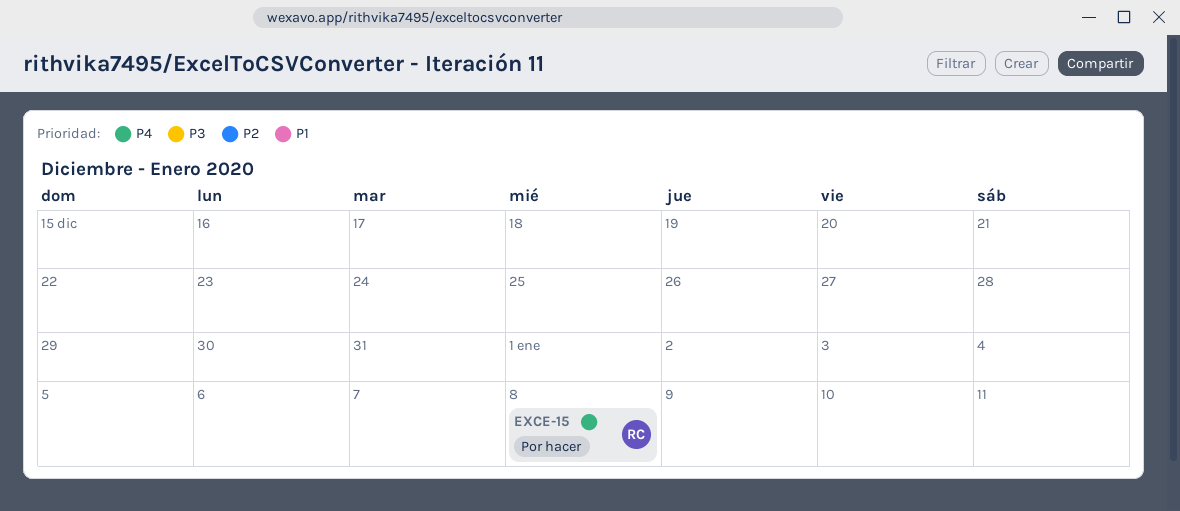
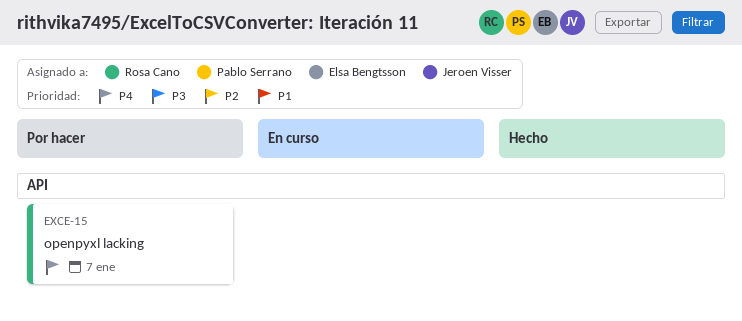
EXCE-15, due: Jan 8 -> Jan 7

